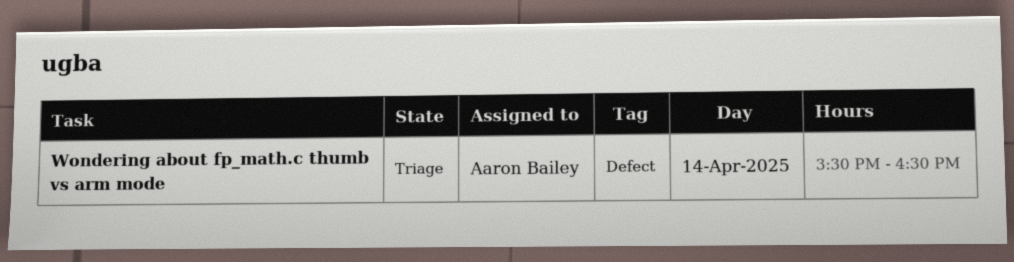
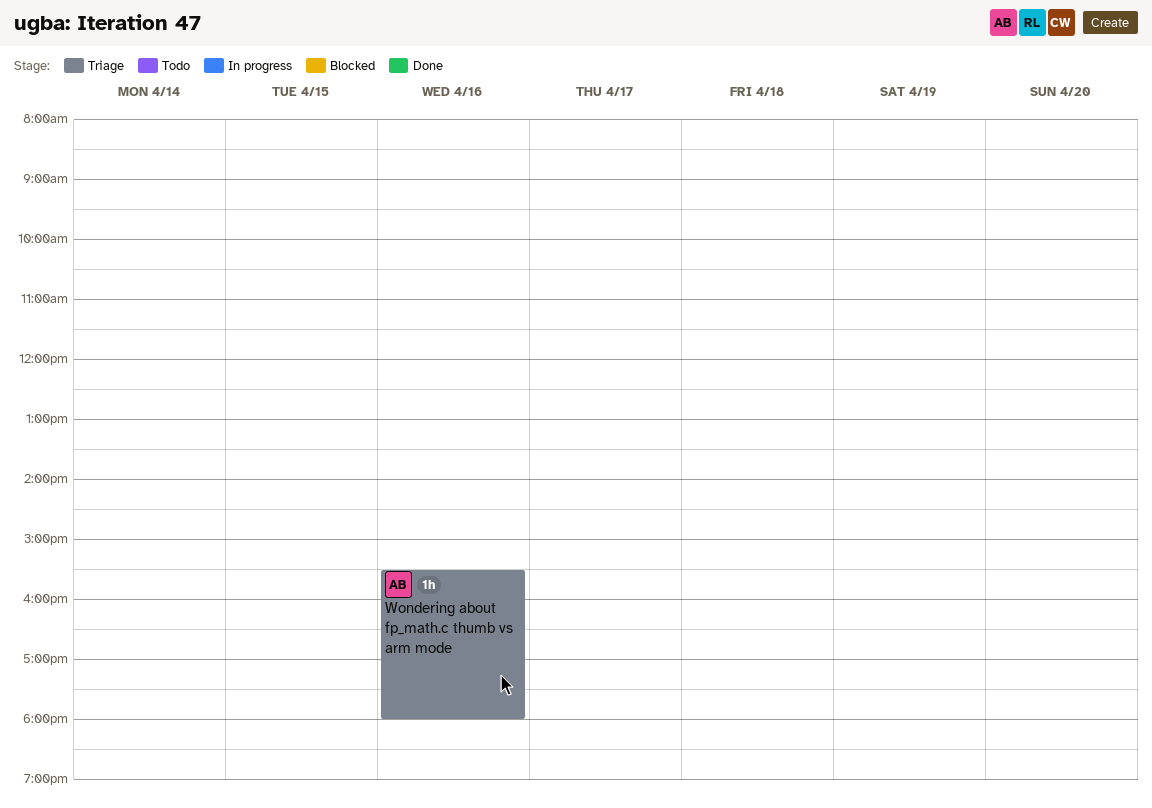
Wondering about fp_math.c thumb vs arm mode, day: Apr 14 -> Apr 16
Wondering about fp_math.c thumb vs arm mode, ends: 16:30 -> 18:00

